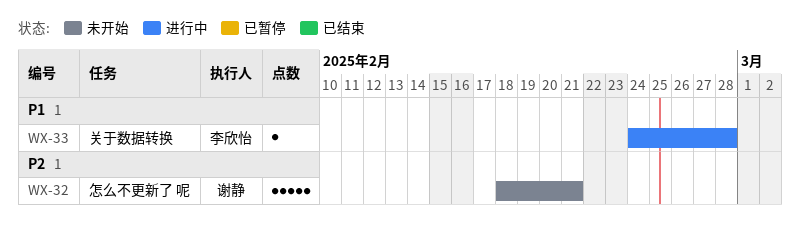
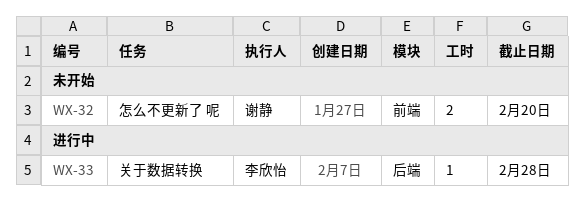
WX-32, estimate: 5 -> 2
WX-32, due: Feb 21 -> Feb 20

